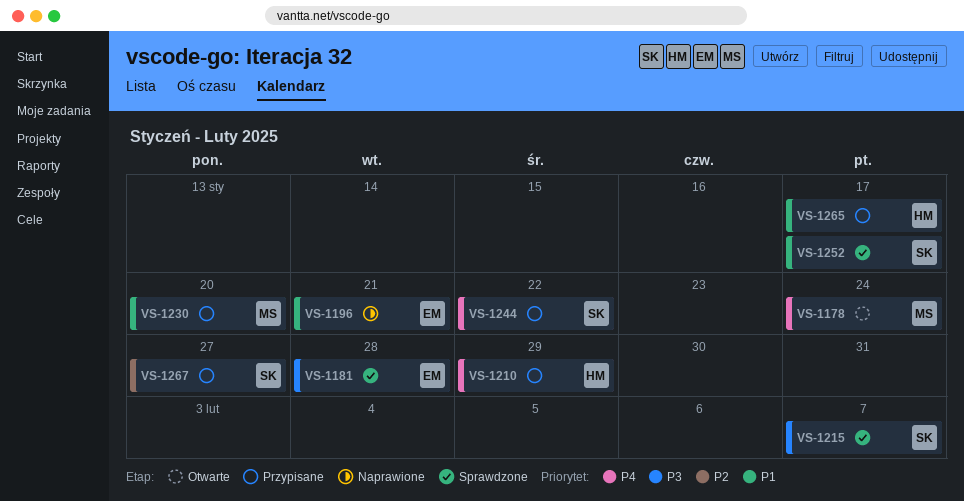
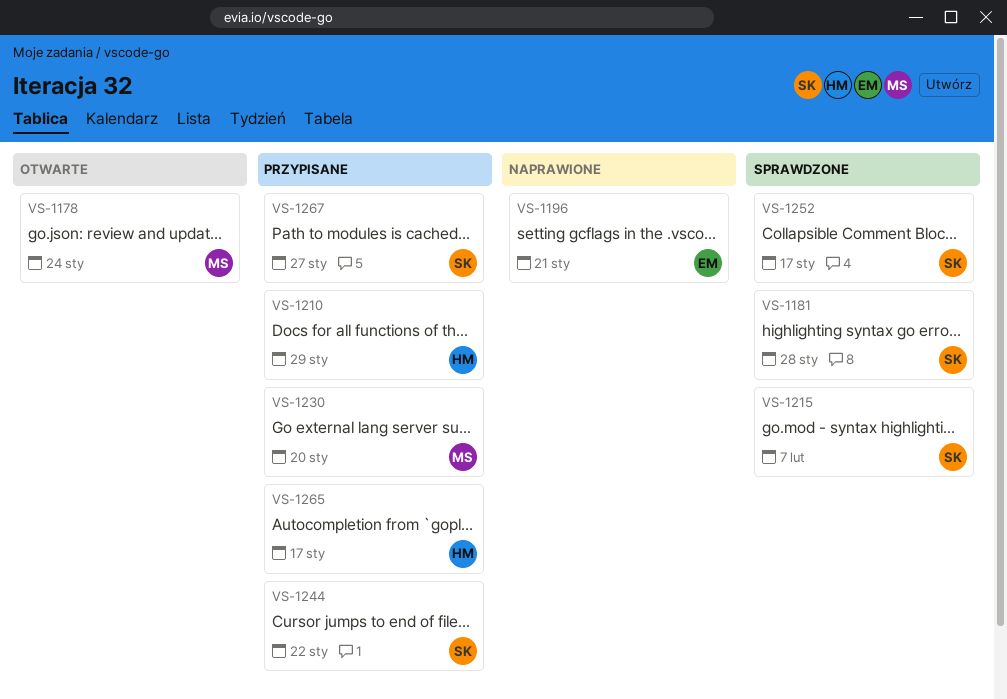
VS-1181, owner: EM -> SK

